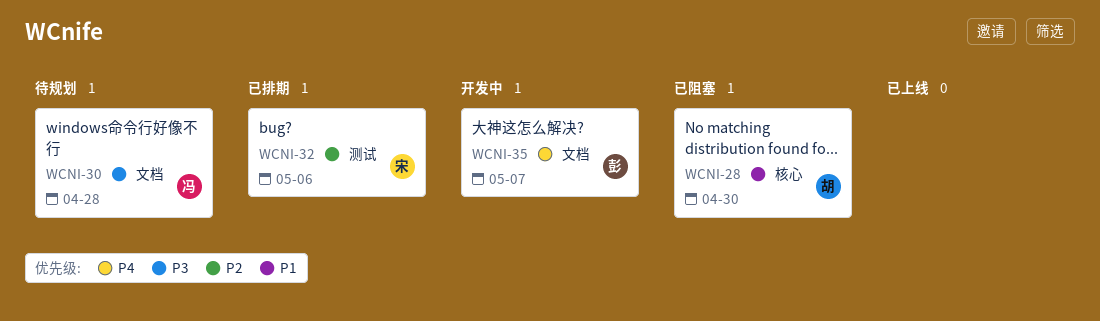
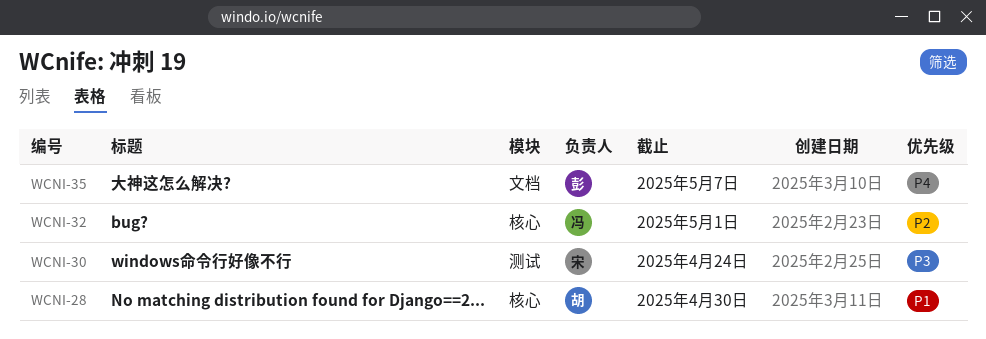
WCNI-30, owner: 冯 -> 宋
WCNI-30, label: 文档 -> 测试
WCNI-30, due: Apr 28 -> Apr 24
WCNI-32, owner: 宋 -> 冯
WCNI-32, label: 测试 -> 核心
WCNI-32, due: May 6 -> May 1

